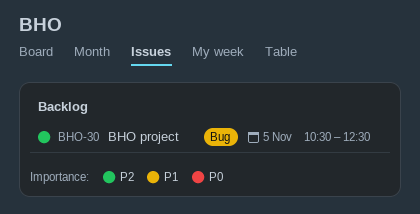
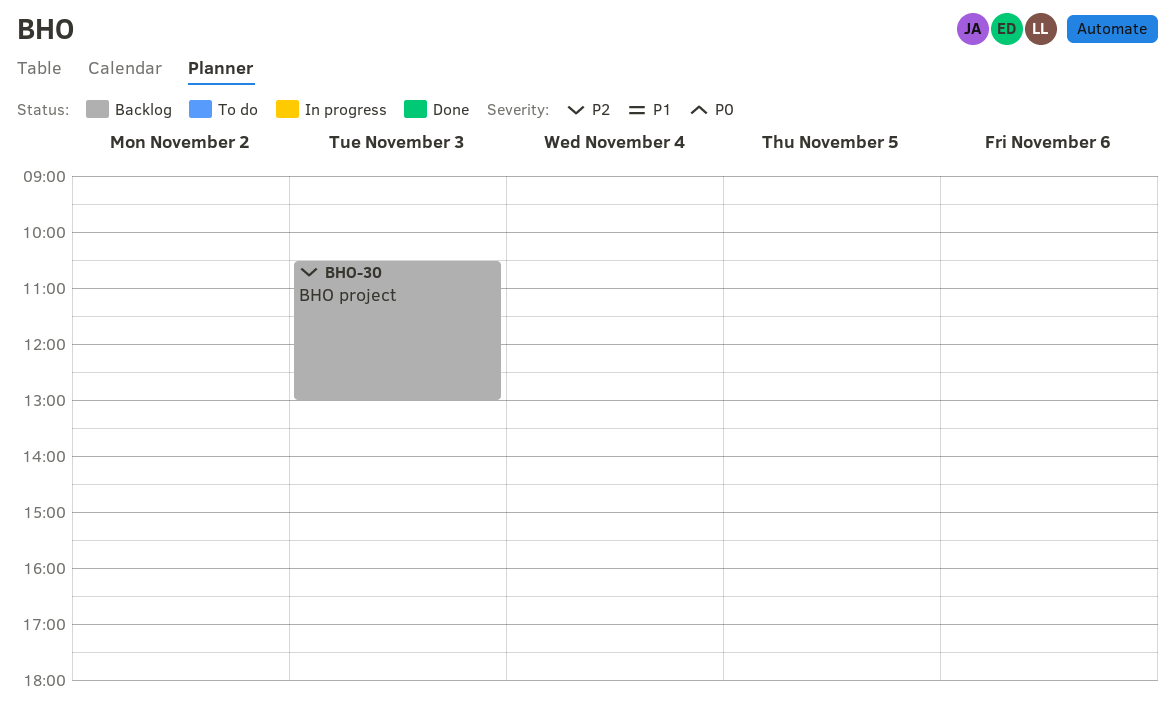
BHO-30, day: Nov 5 -> Nov 3
BHO-30, ends: 12:30 -> 13:00

